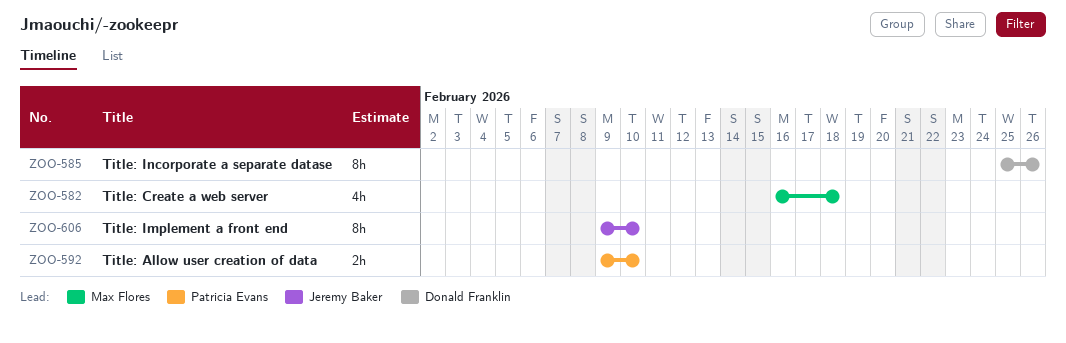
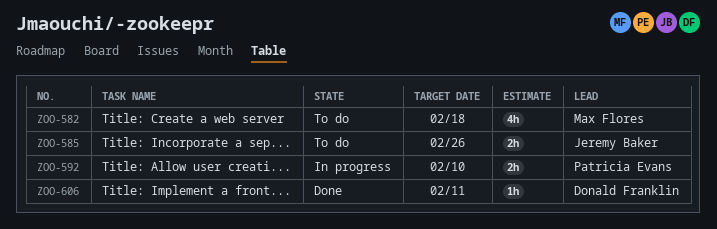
ZOO-585, owner: Donald Franklin -> Jeremy Baker
ZOO-585, estimate: 8h -> 2h
ZOO-606, owner: Jeremy Baker -> Donald Franklin
ZOO-606, estimate: 8h -> 1h
ZOO-606, due: Feb 10 -> Feb 11

